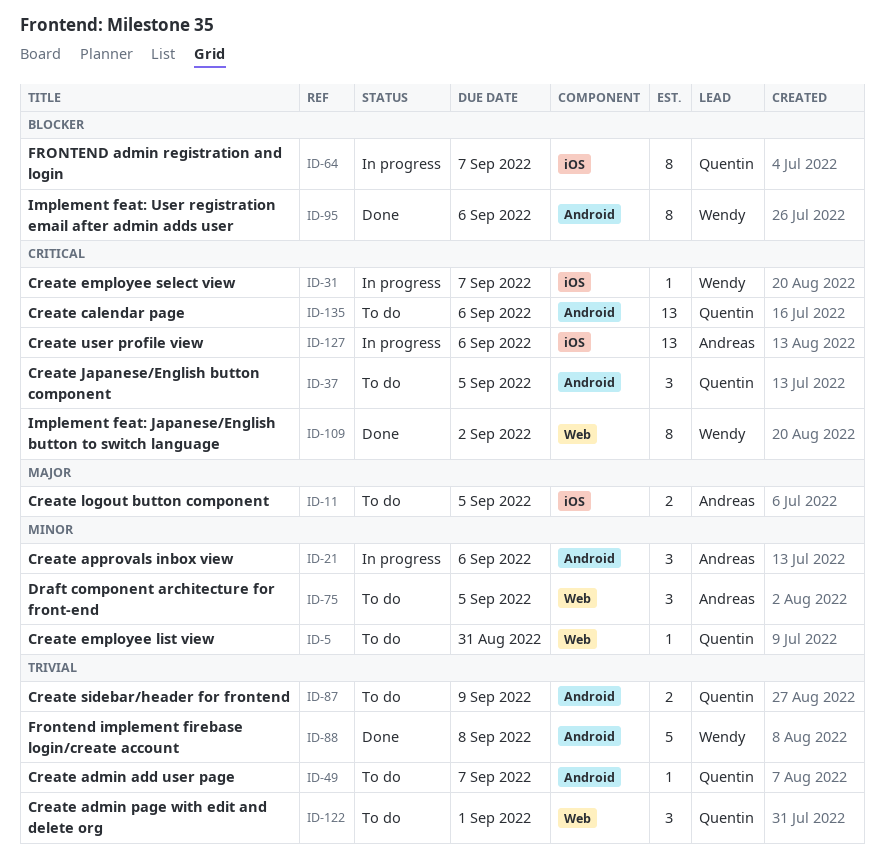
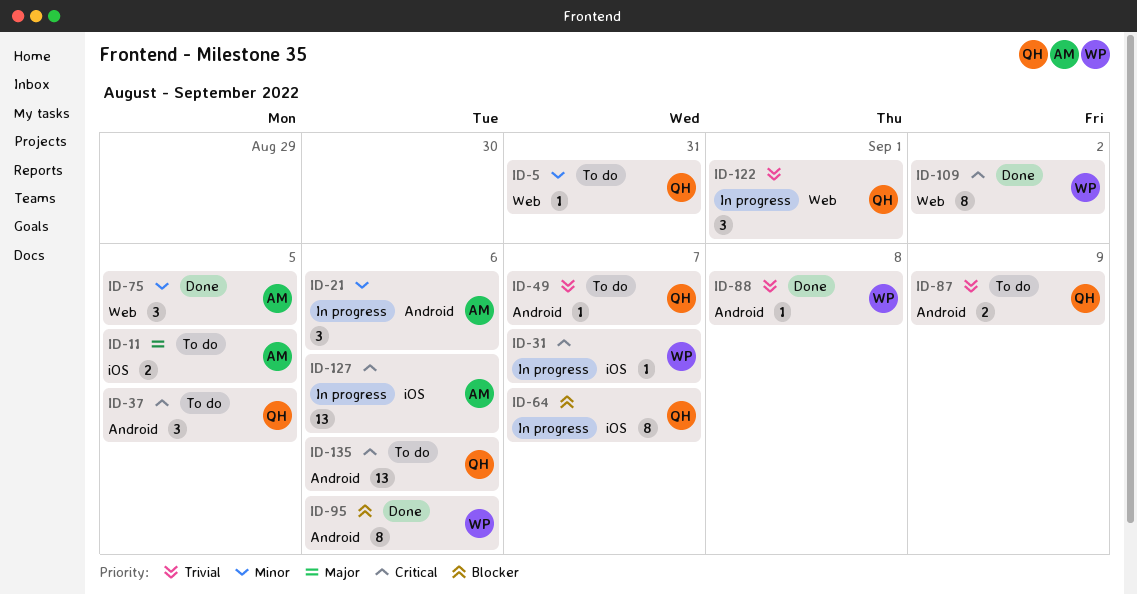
ID-75, status: To do -> Done
ID-88, estimate: 5 -> 1
ID-122, status: To do -> In progress

